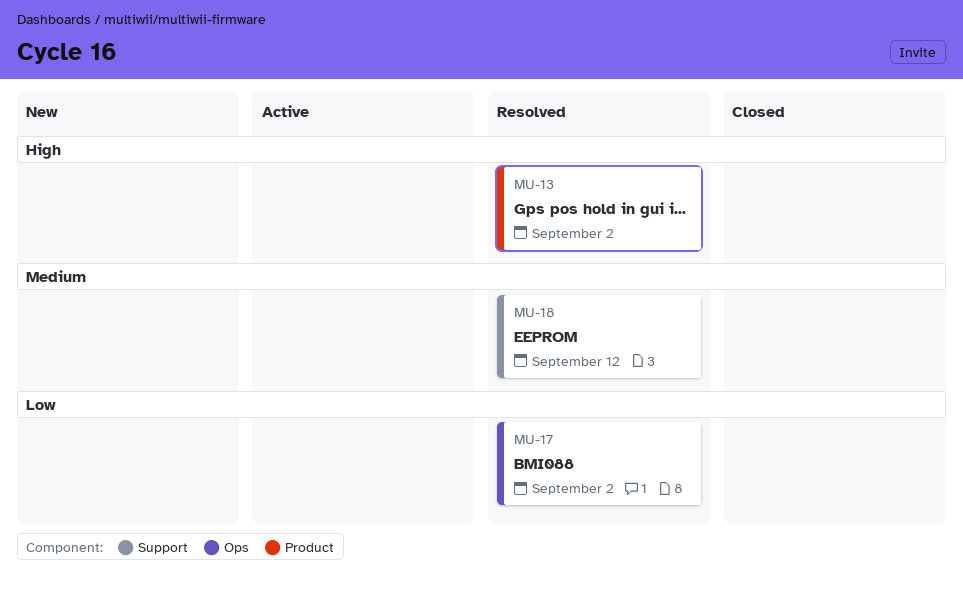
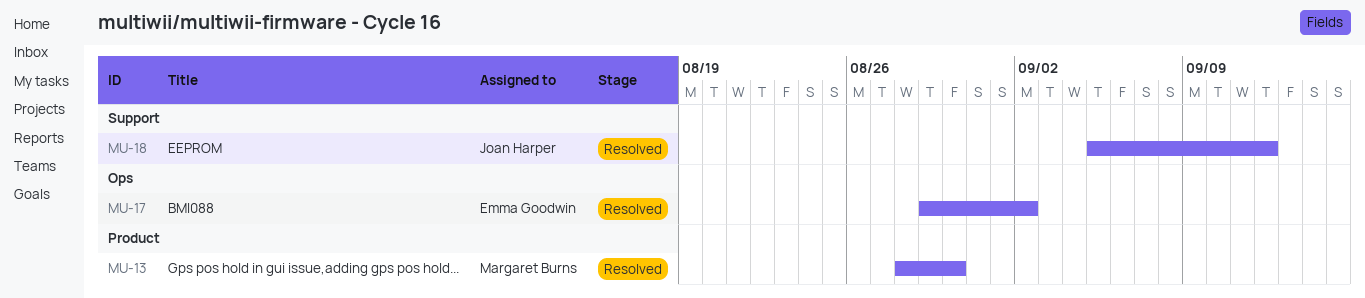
MU-13, due: Sep 2 -> Aug 30

